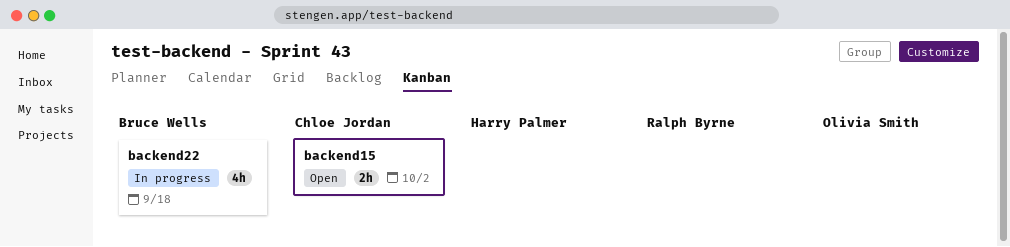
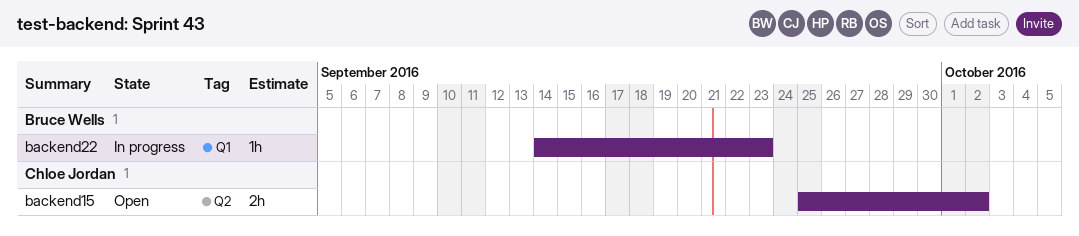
backend22, estimate: 4h -> 1h
backend22, due: Sep 18 -> Sep 23

